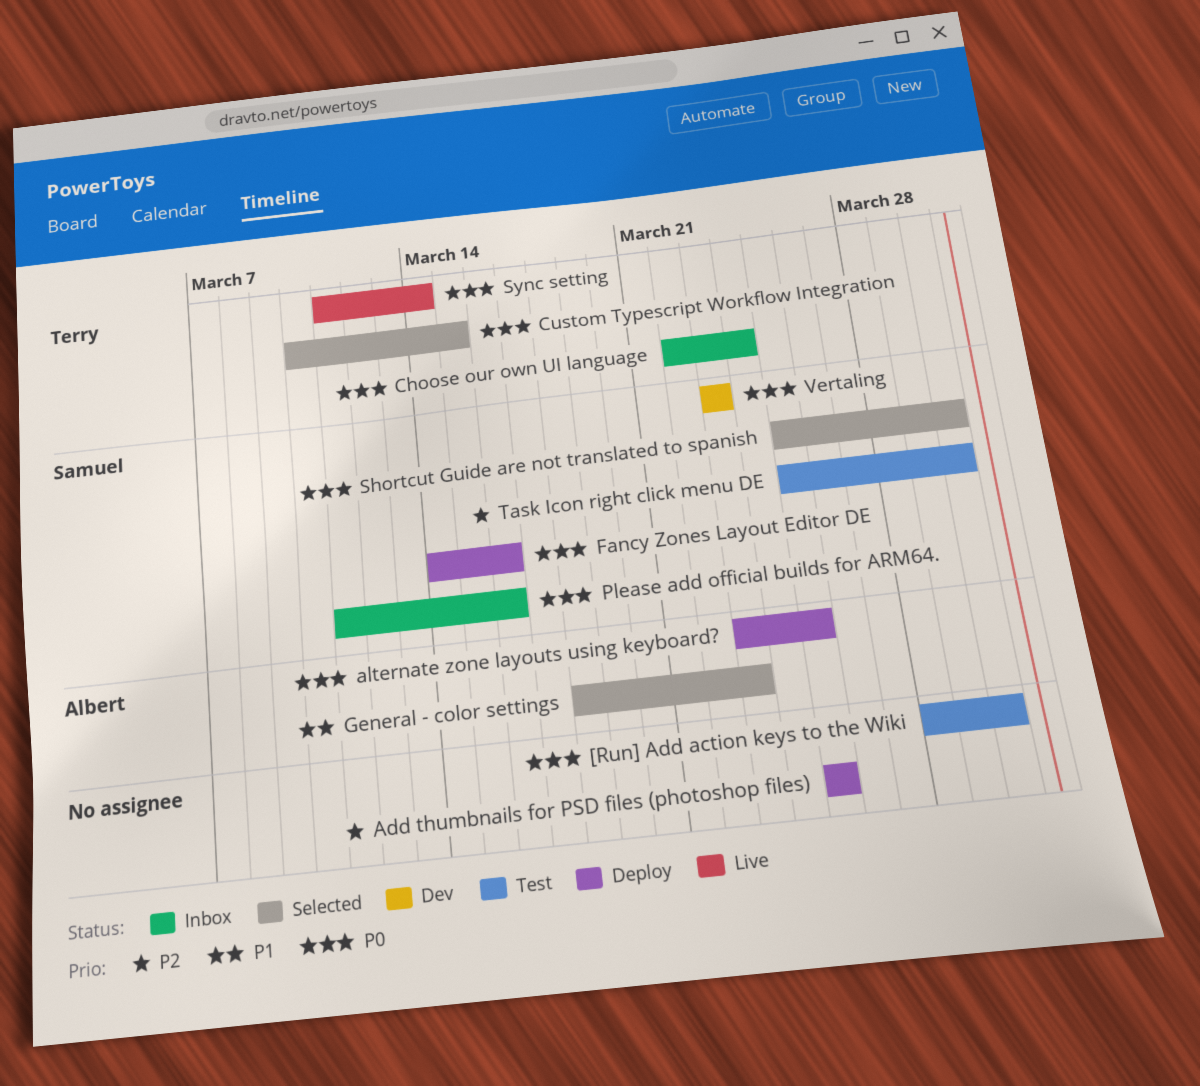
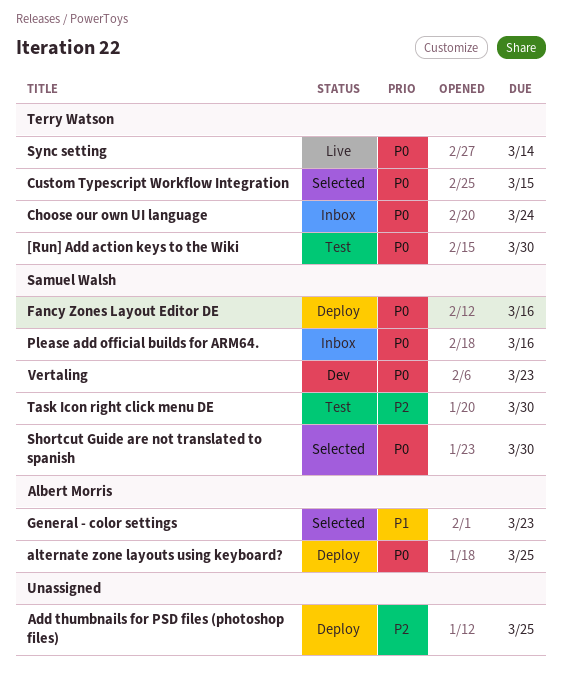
[Run] Add action keys to the Wiki, owner: none -> Terry Watson

